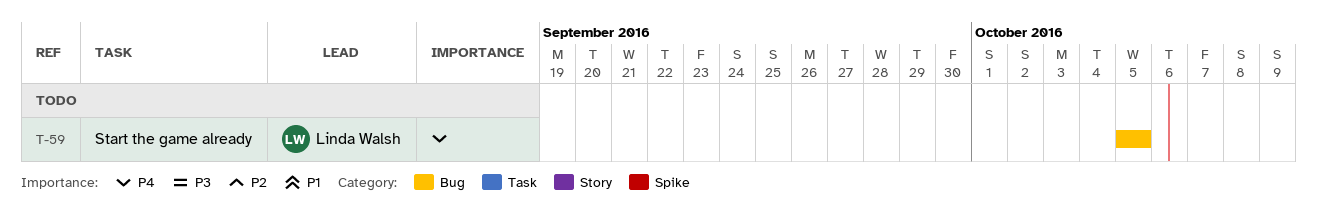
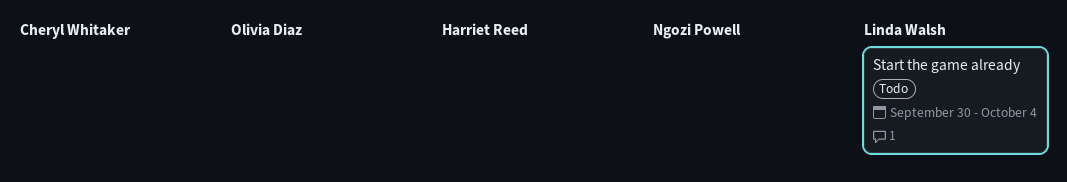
Start the game already, start: Oct 5 -> Sep 30
Start the game already, due: Oct 5 -> Oct 4

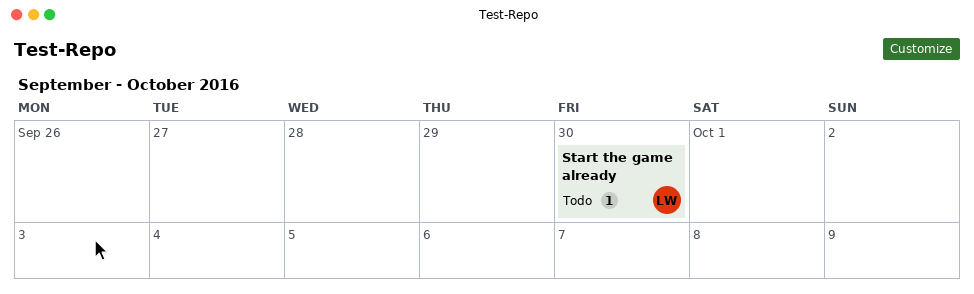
Start the game already, due: Oct 4 -> Sep 30

